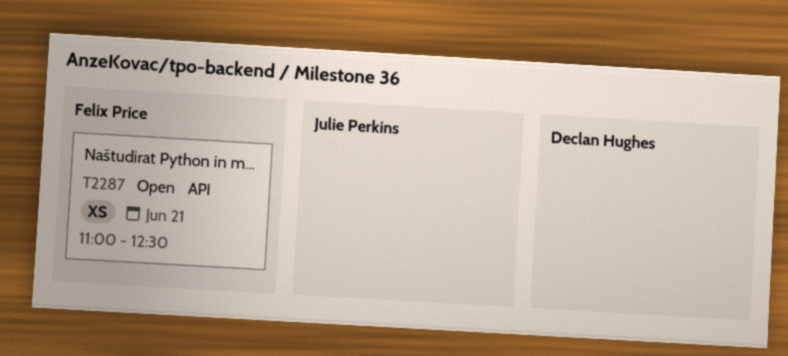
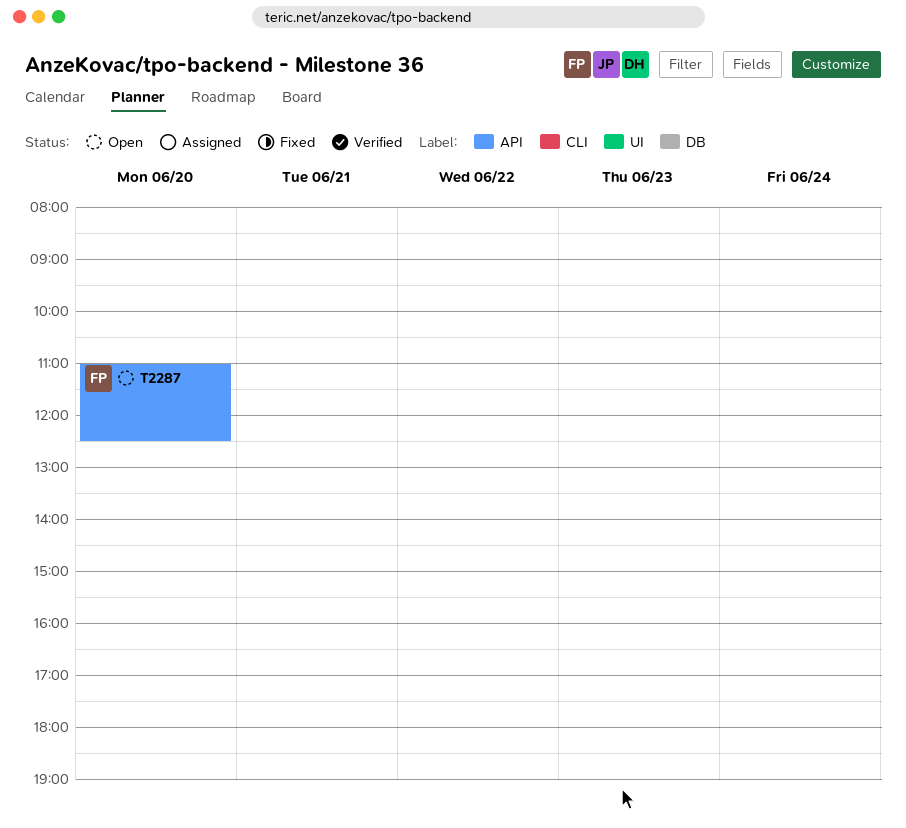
T2287, day: Jun 21 -> Jun 20

